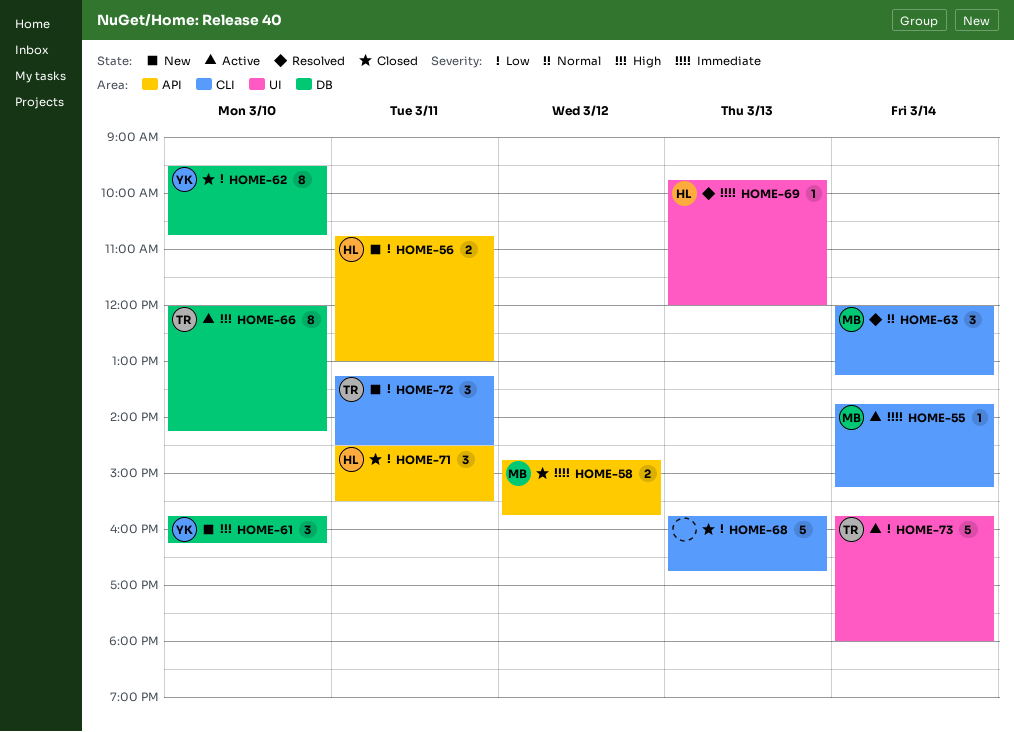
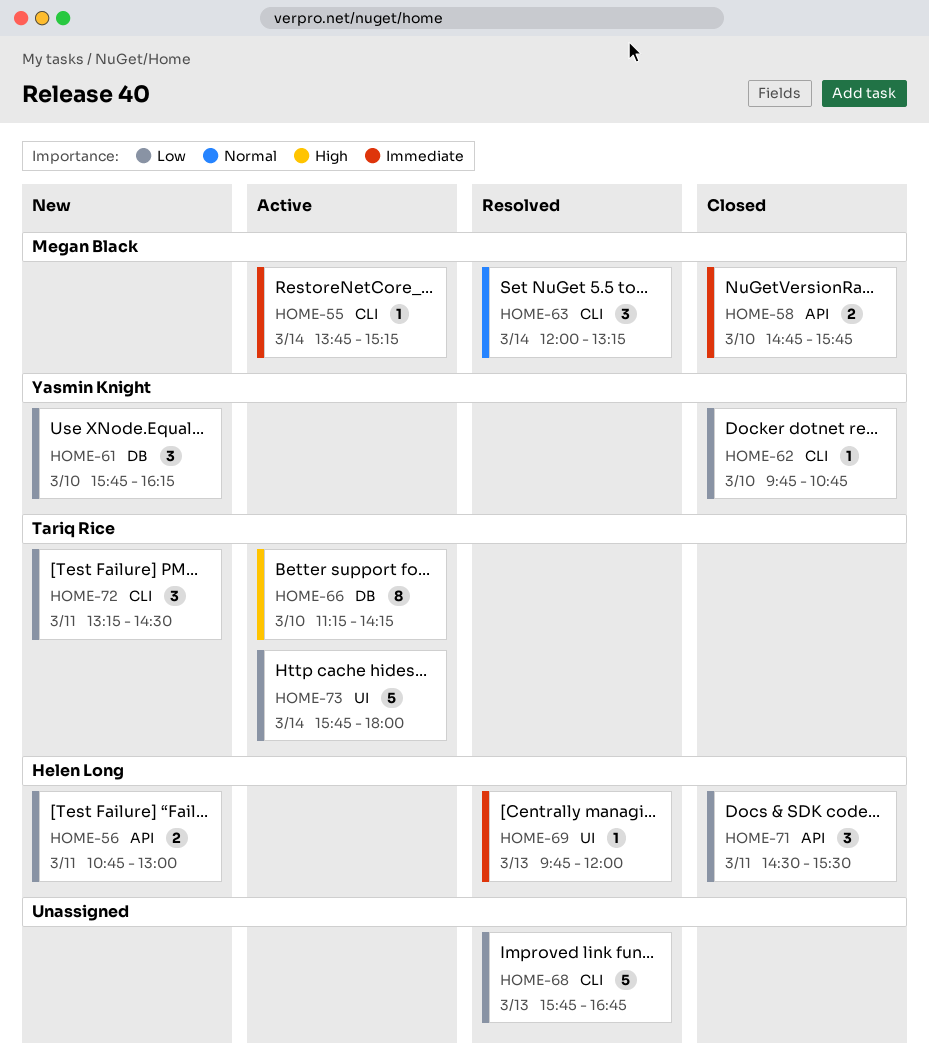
HOME-58, day: Mar 12 -> Mar 10
HOME-61, priority: High -> Low
HOME-62, label: DB -> CLI
HOME-62, estimate: 8 -> 1
HOME-62, begins: 09:30 -> 09:45
HOME-66, begins: 12:00 -> 11:15
HOME-68, status: Closed -> Resolved

